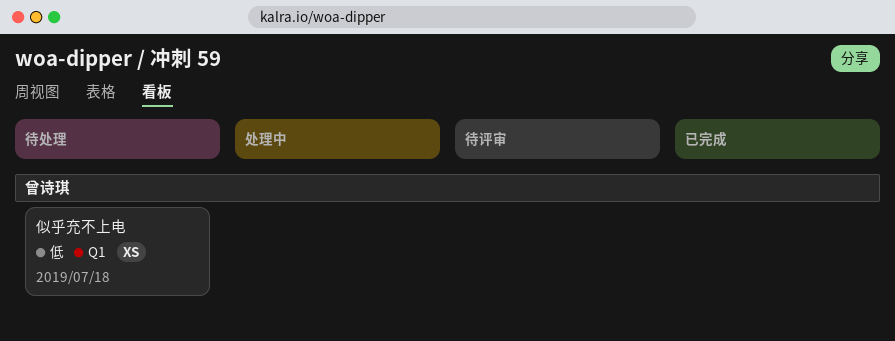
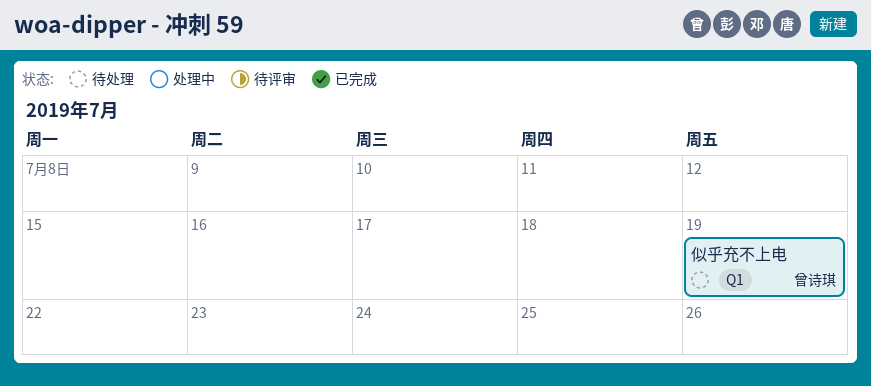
似乎充不上电, due: Jul 18 -> Jul 19

